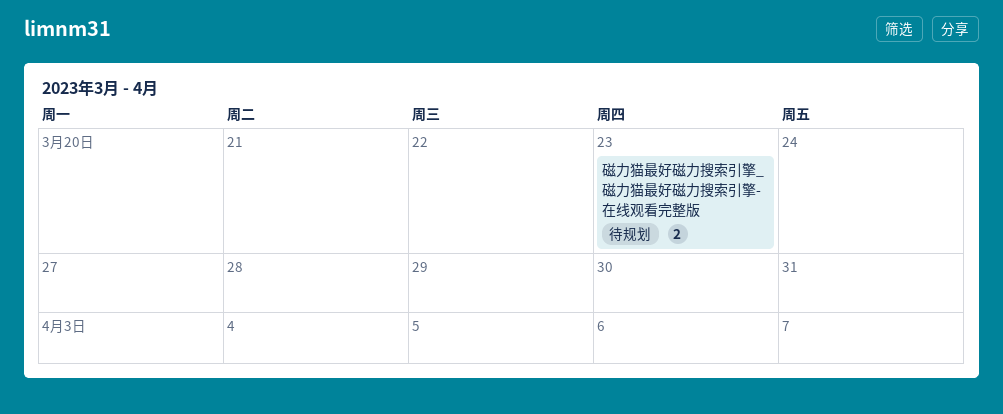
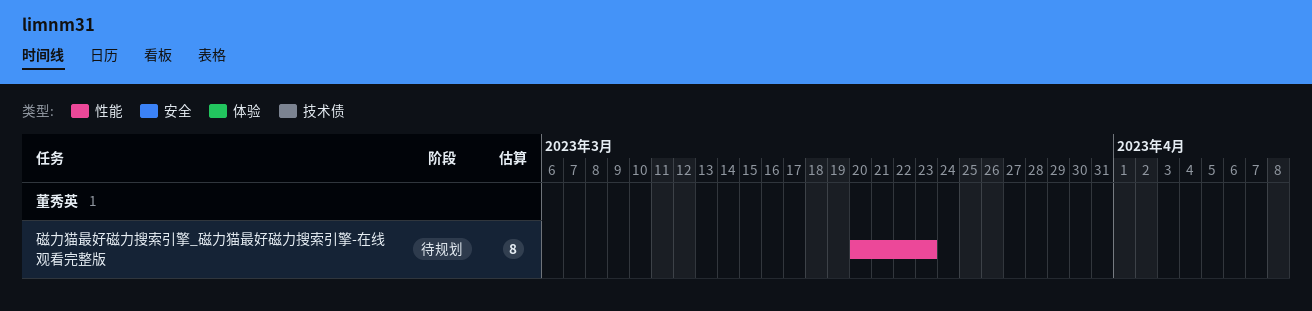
磁力猫最好磁力搜索引擎_磁力猫最好磁力搜索引擎-在线观看完整版, estimate: 2 -> 8

